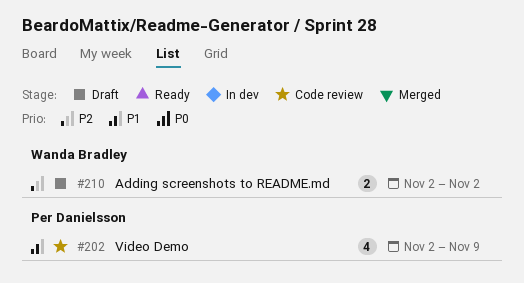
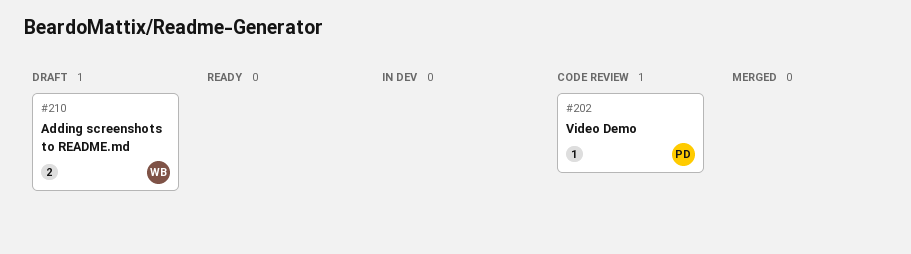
#202, estimate: 4 -> 1

